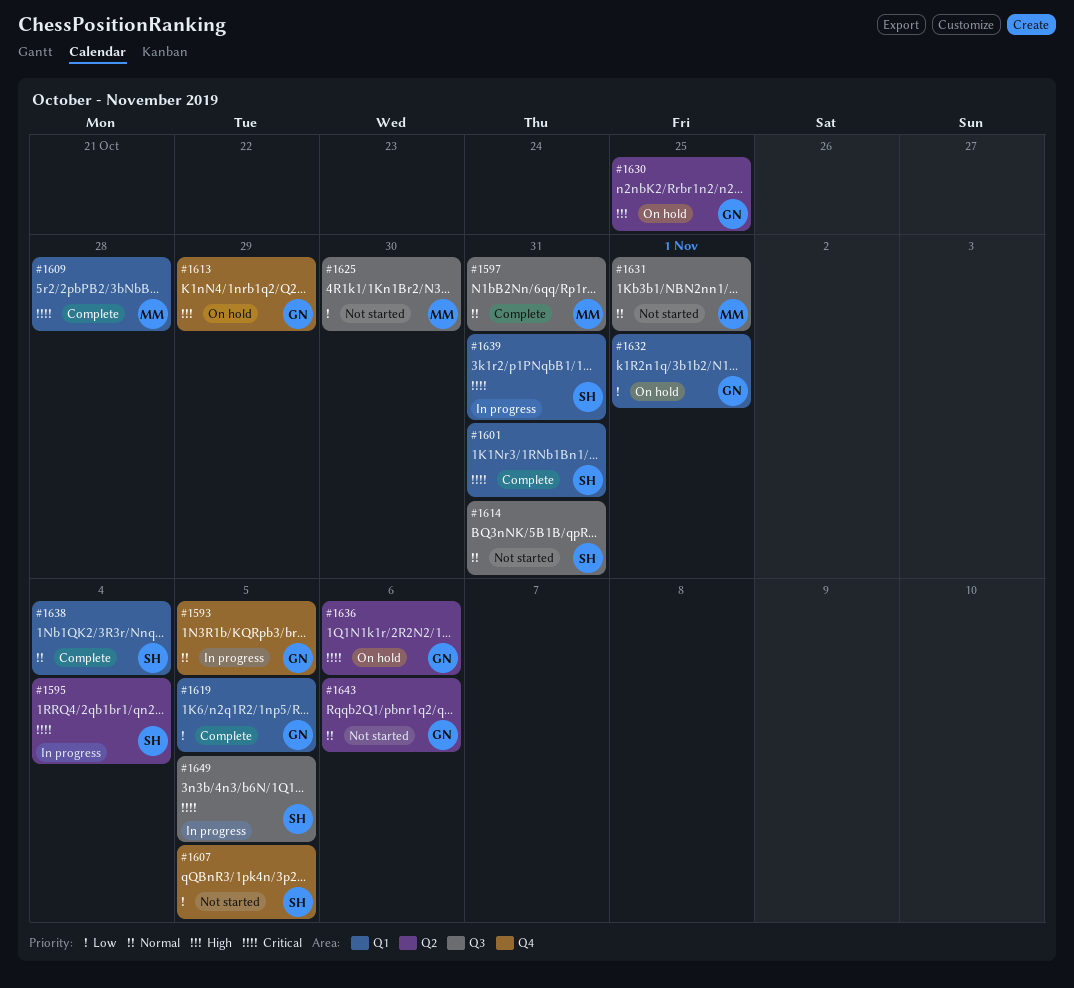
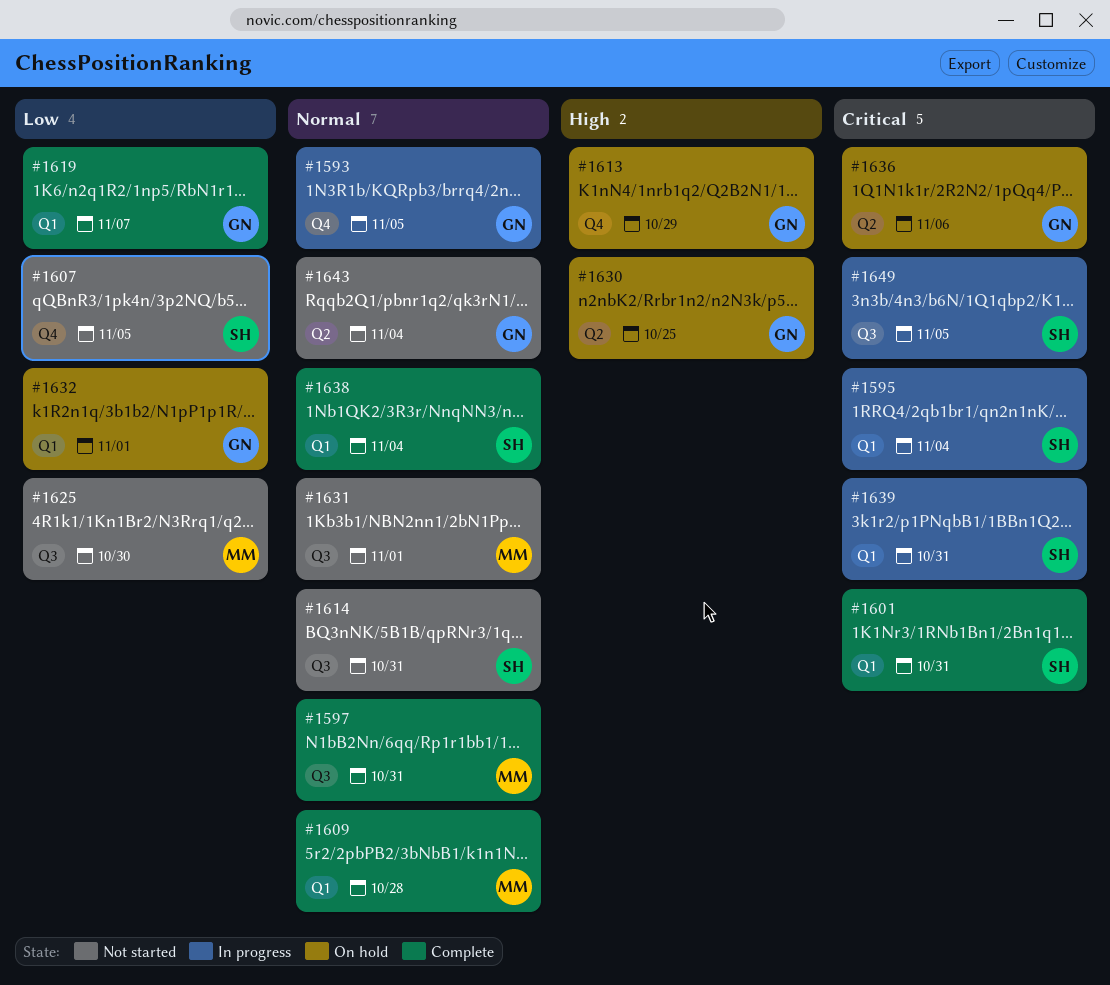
#1595, label: Q2 -> Q1
#1609, priority: Critical -> Normal
#1619, due: Nov 5 -> Nov 7
#1643, due: Nov 6 -> Nov 4

